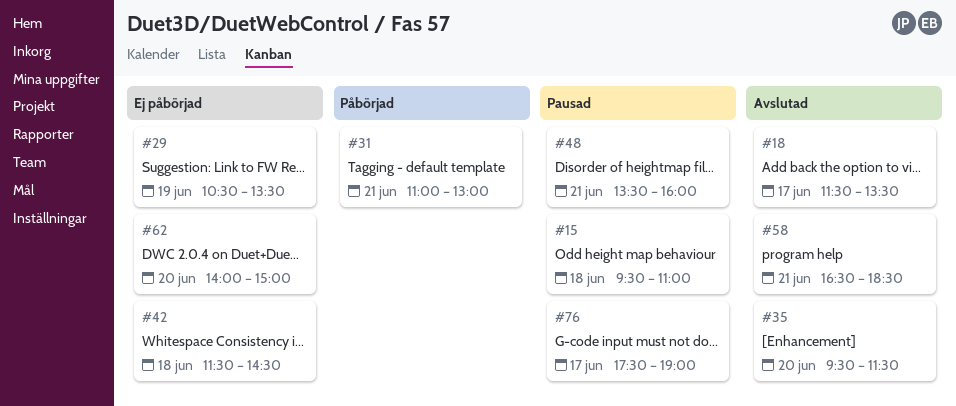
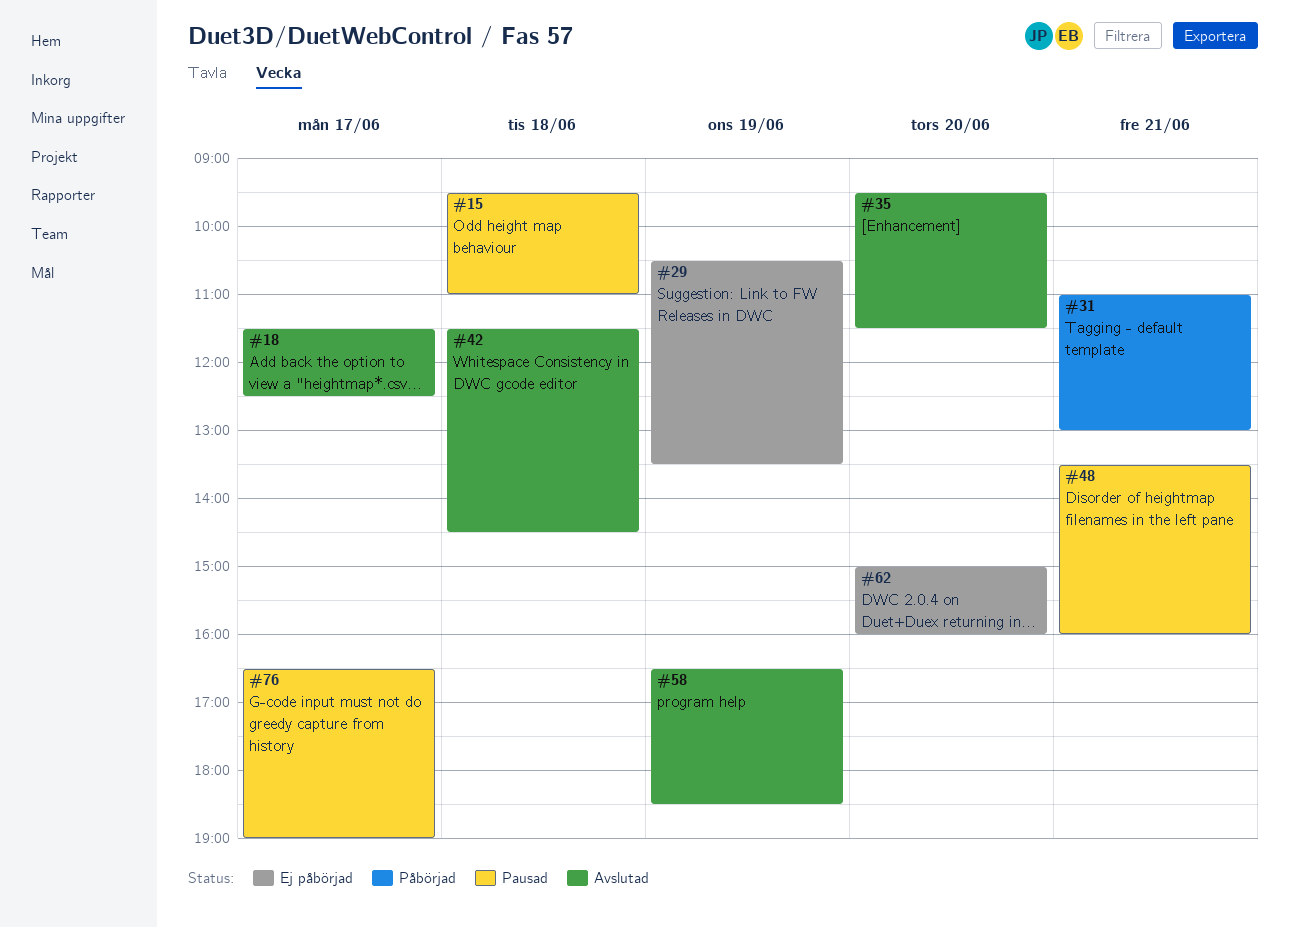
#18, ends: 13:30 -> 12:30
#42, status: Ej påbörjad -> Avslutad
#58, day: Jun 21 -> Jun 19
#62, begins: 14:00 -> 15:00
#62, ends: 15:00 -> 16:00
#76, begins: 17:30 -> 16:30

